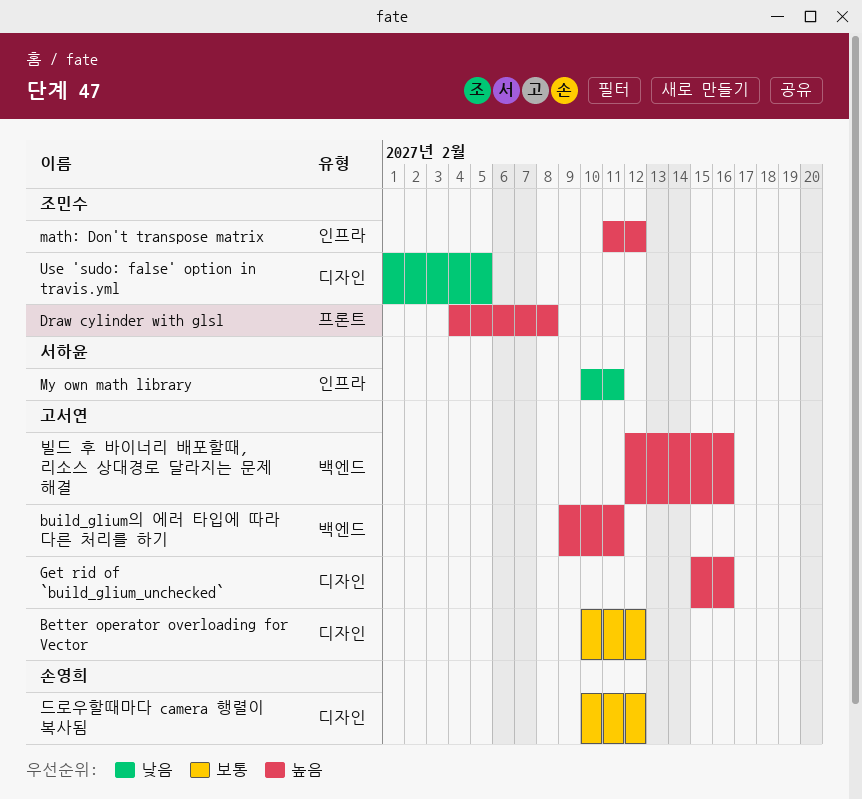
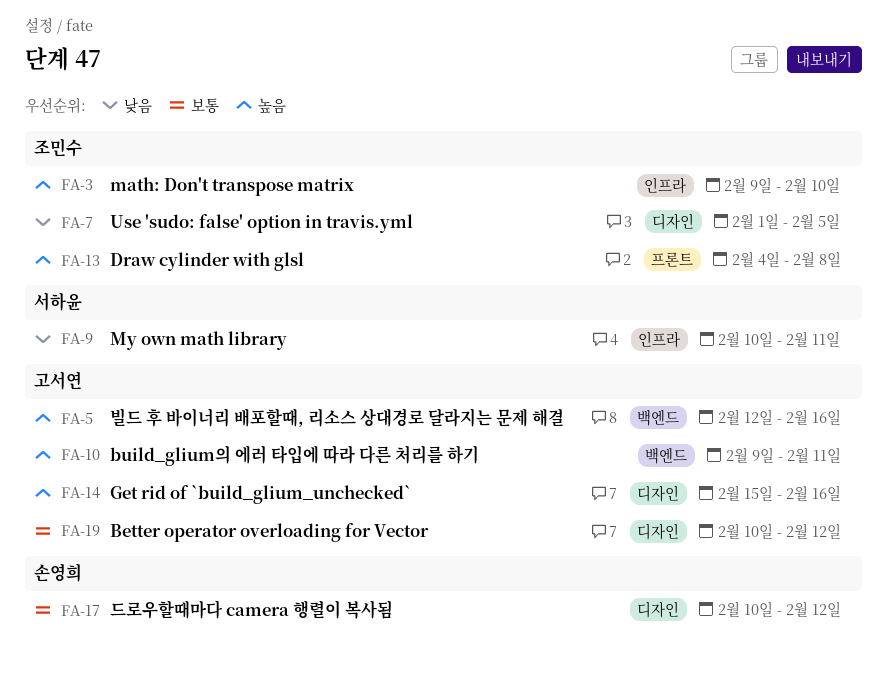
math: Don't transpose matrix, start: Feb 11 -> Feb 9
math: Don't transpose matrix, due: Feb 12 -> Feb 10

